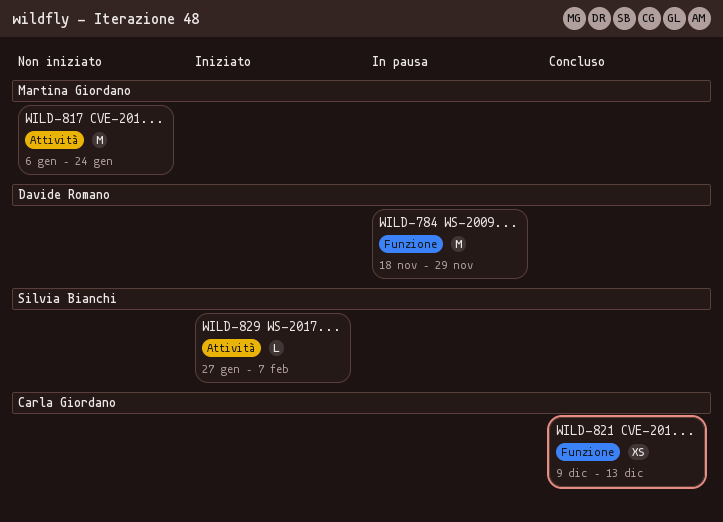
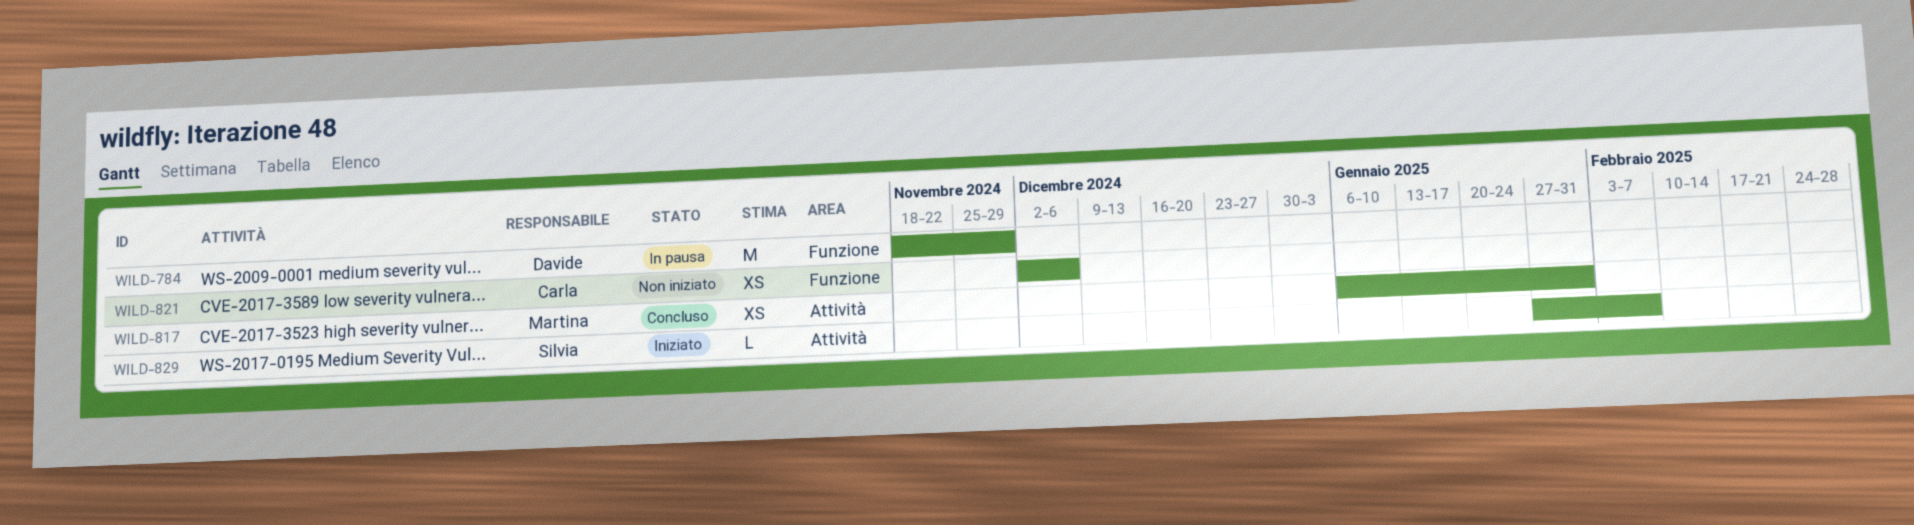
WILD-817, status: Non iniziato -> Concluso
WILD-817, estimate: M -> XS
WILD-817, due: Jan 24 -> Jan 31
WILD-821, status: Concluso -> Non iniziato
WILD-821, start: Dec 9 -> Dec 2
WILD-821, due: Dec 13 -> Dec 6

